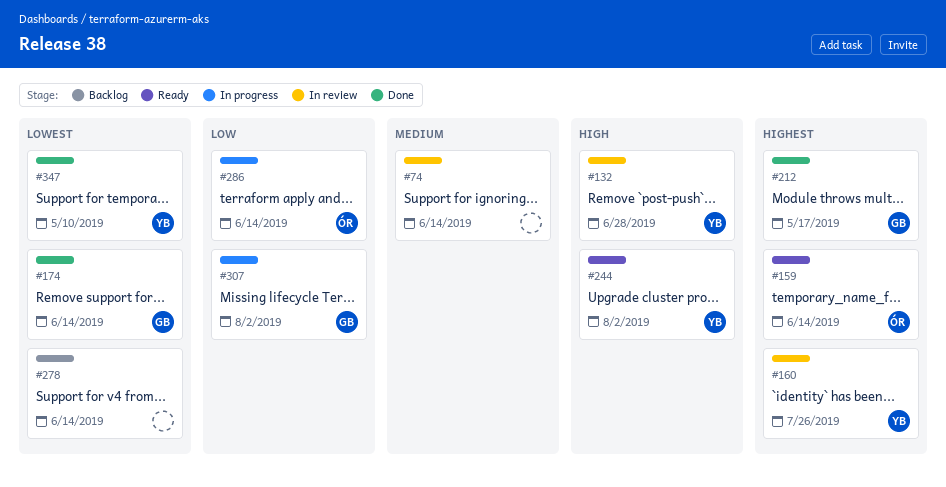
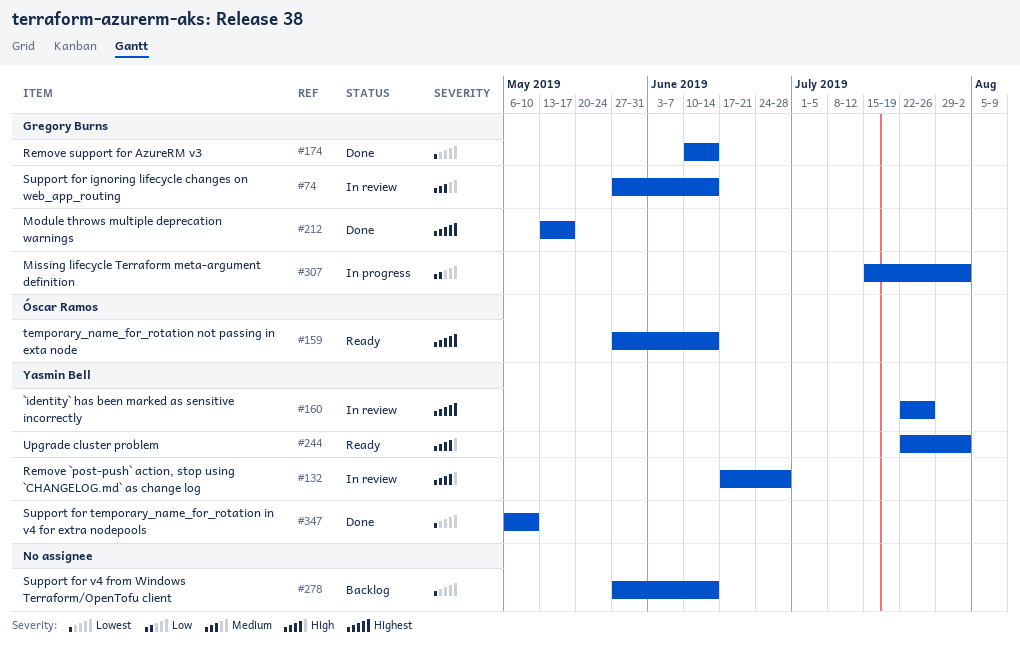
#74, owner: none -> Gregory Burns
#286: present -> none

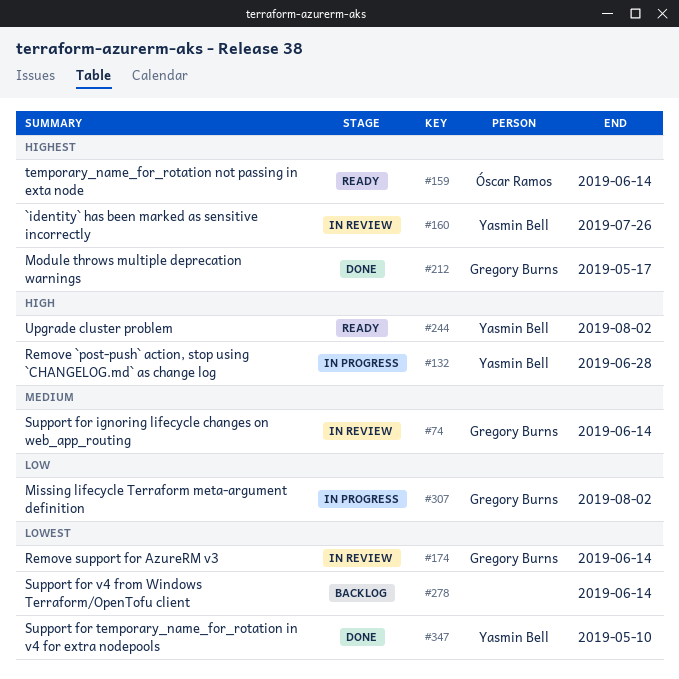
#132, status: In review -> In progress
#174, status: Done -> In review

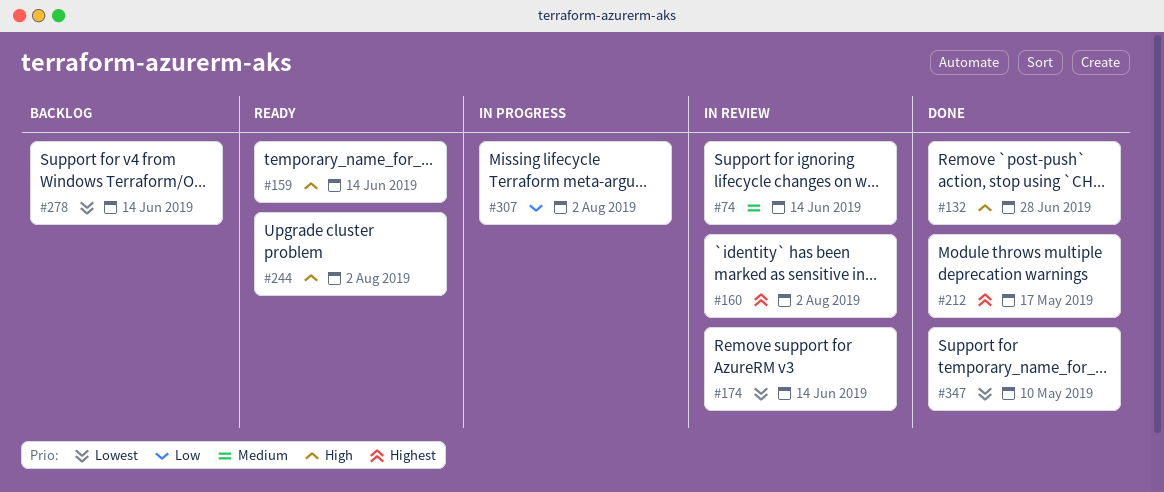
#132, status: In progress -> Done
#159, priority: Highest -> High
#160, due: Jul 26 -> Aug 2

